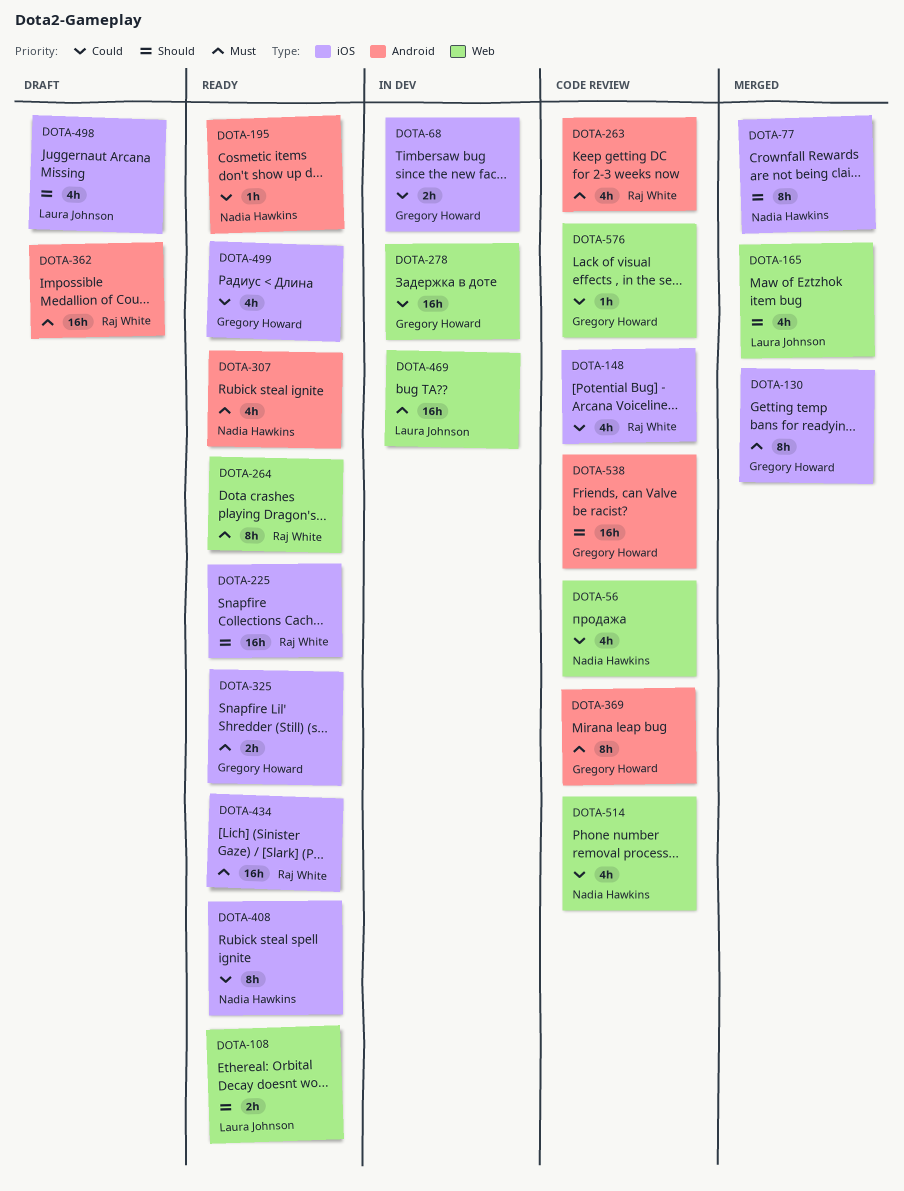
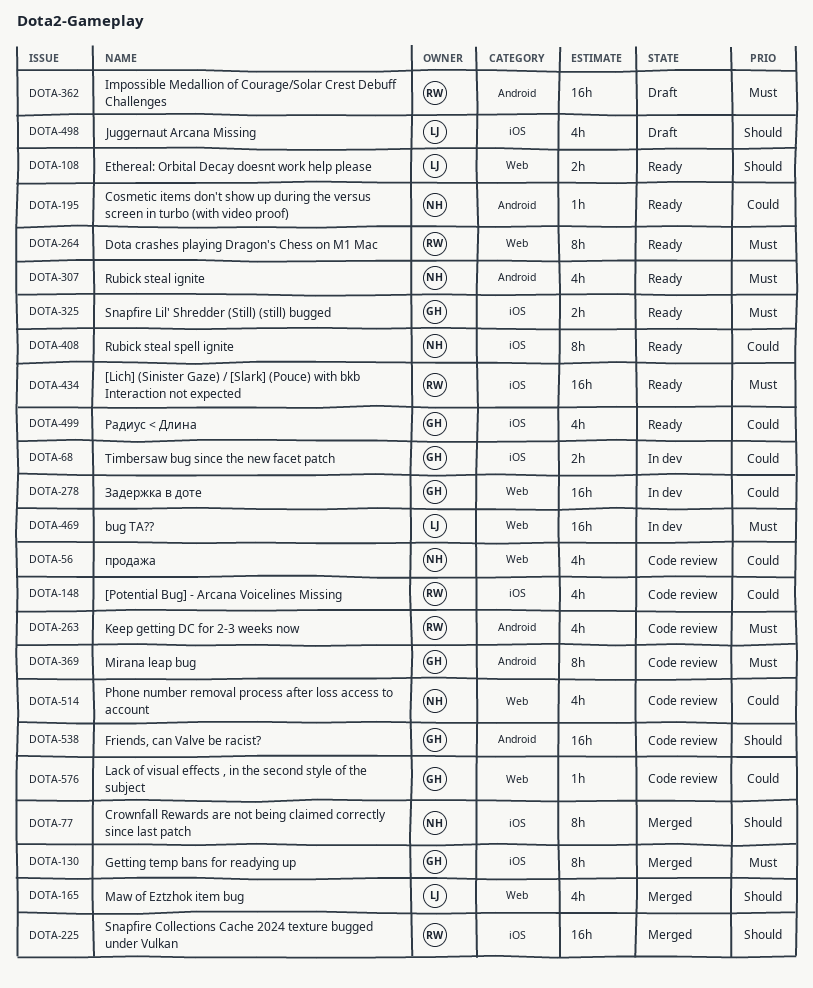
DOTA-225, status: Ready -> Merged

